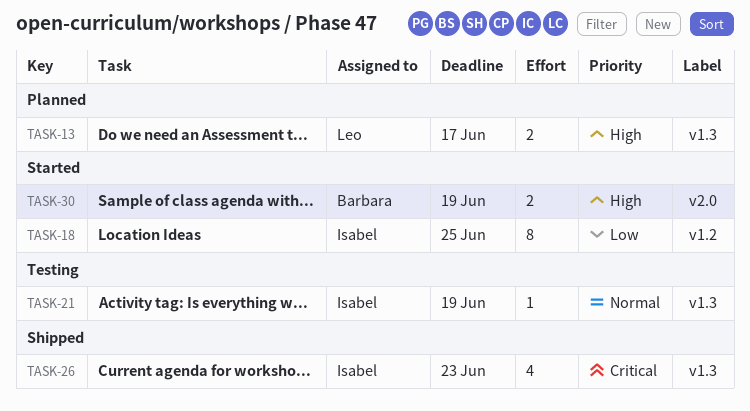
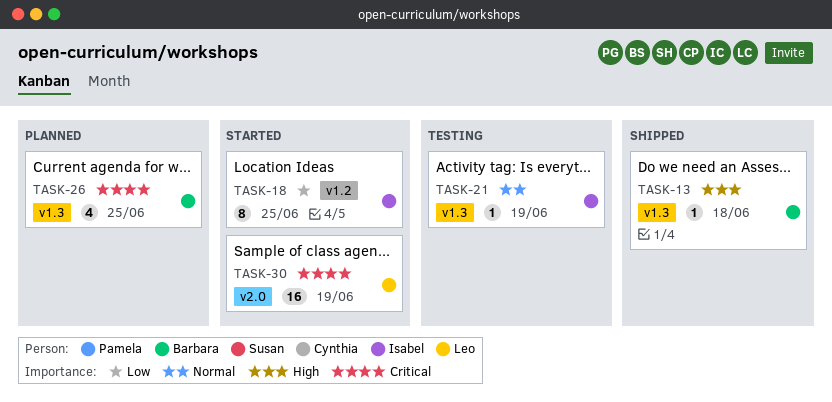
TASK-13, status: Planned -> Shipped
TASK-13, owner: Leo -> Barbara
TASK-13, estimate: 2 -> 1
TASK-13, due: Jun 17 -> Jun 18
TASK-26, status: Shipped -> Planned
TASK-26, owner: Isabel -> Barbara
TASK-26, due: Jun 23 -> Jun 25
TASK-30, owner: Barbara -> Leo
TASK-30, priority: High -> Critical
TASK-30, estimate: 2 -> 16

